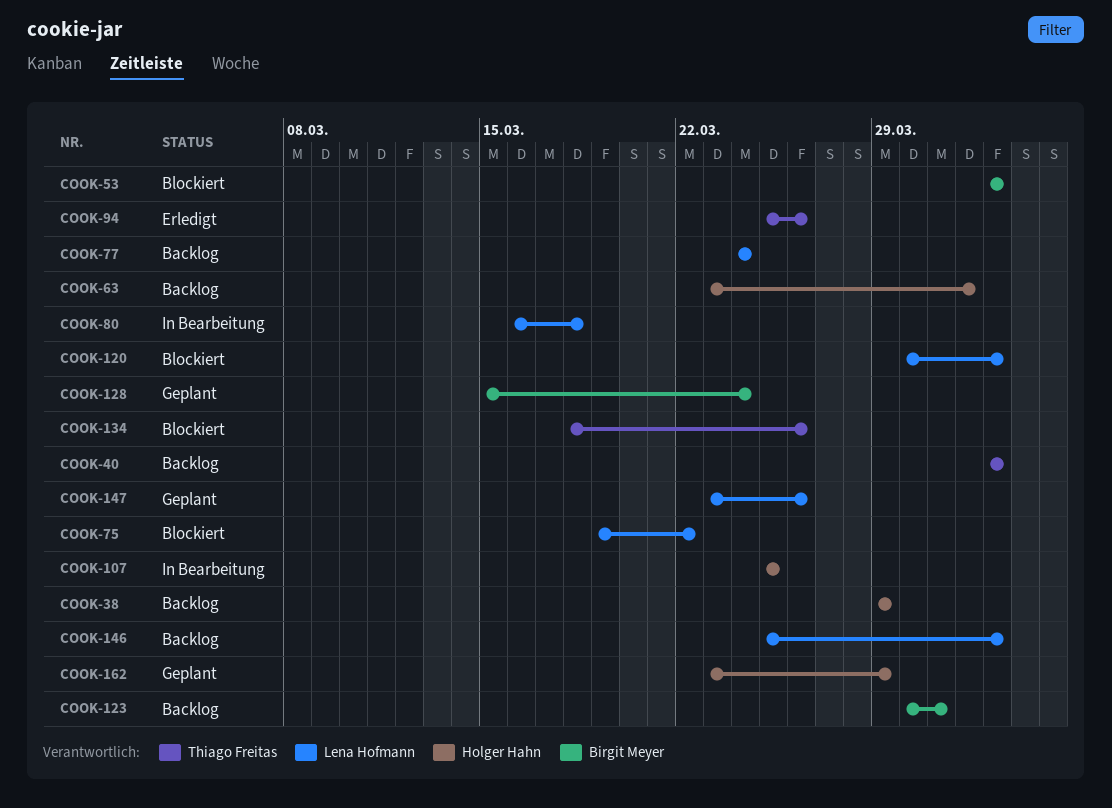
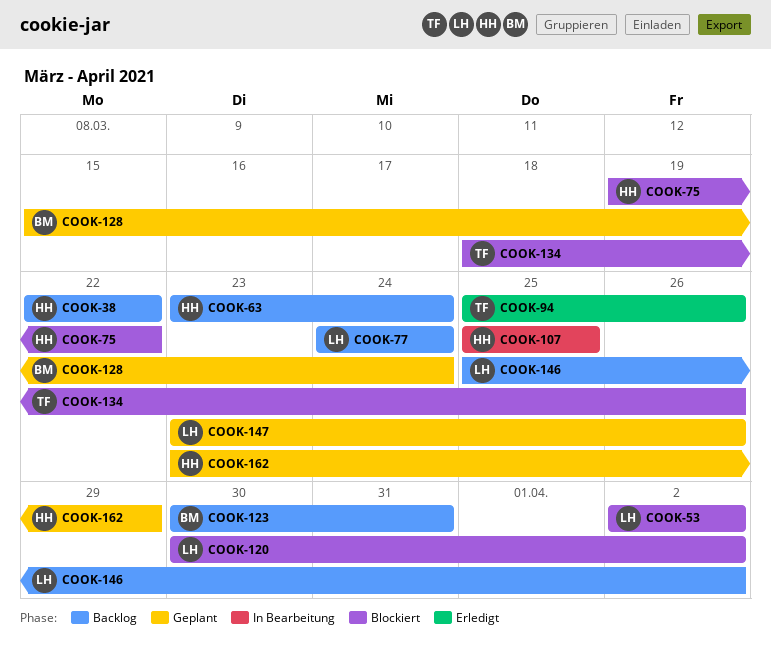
COOK-38, start: Mar 29 -> Mar 22
COOK-38, due: Mar 29 -> Mar 22
COOK-40: present -> none
COOK-53, owner: Birgit Meyer -> Lena Hofmann
COOK-63, due: Apr 1 -> Mar 24
COOK-75, owner: Lena Hofmann -> Holger Hahn
COOK-80: present -> none

